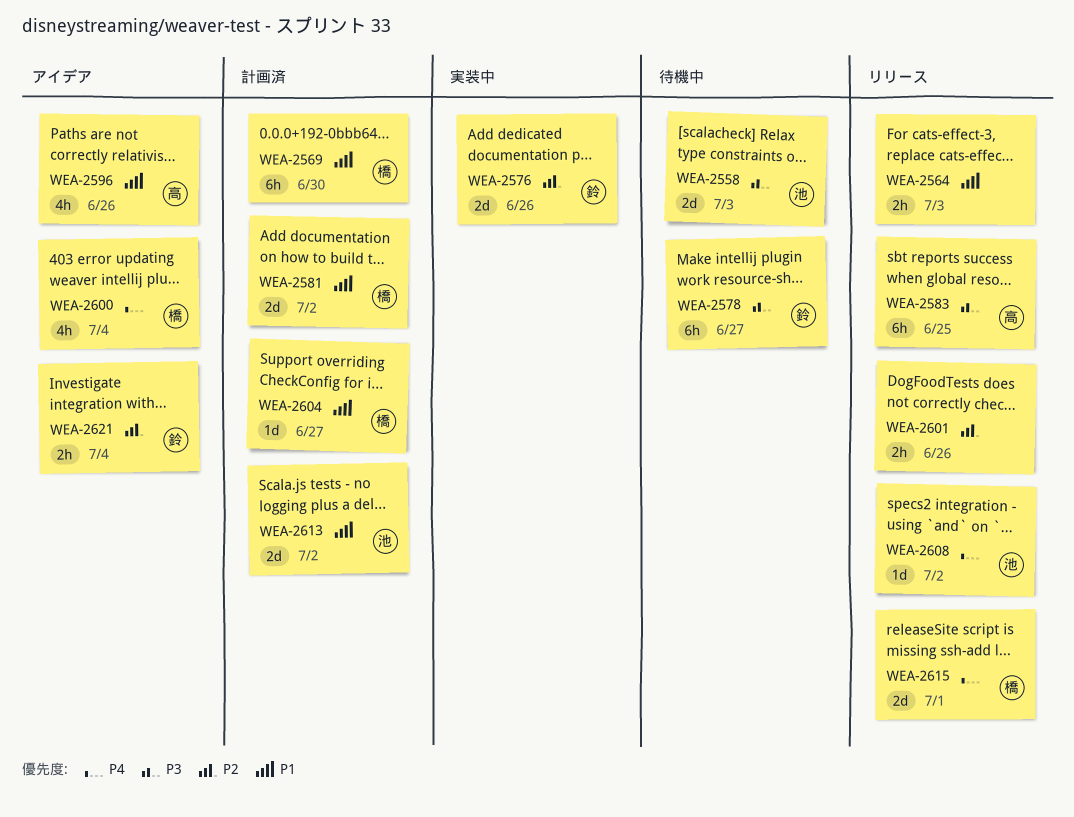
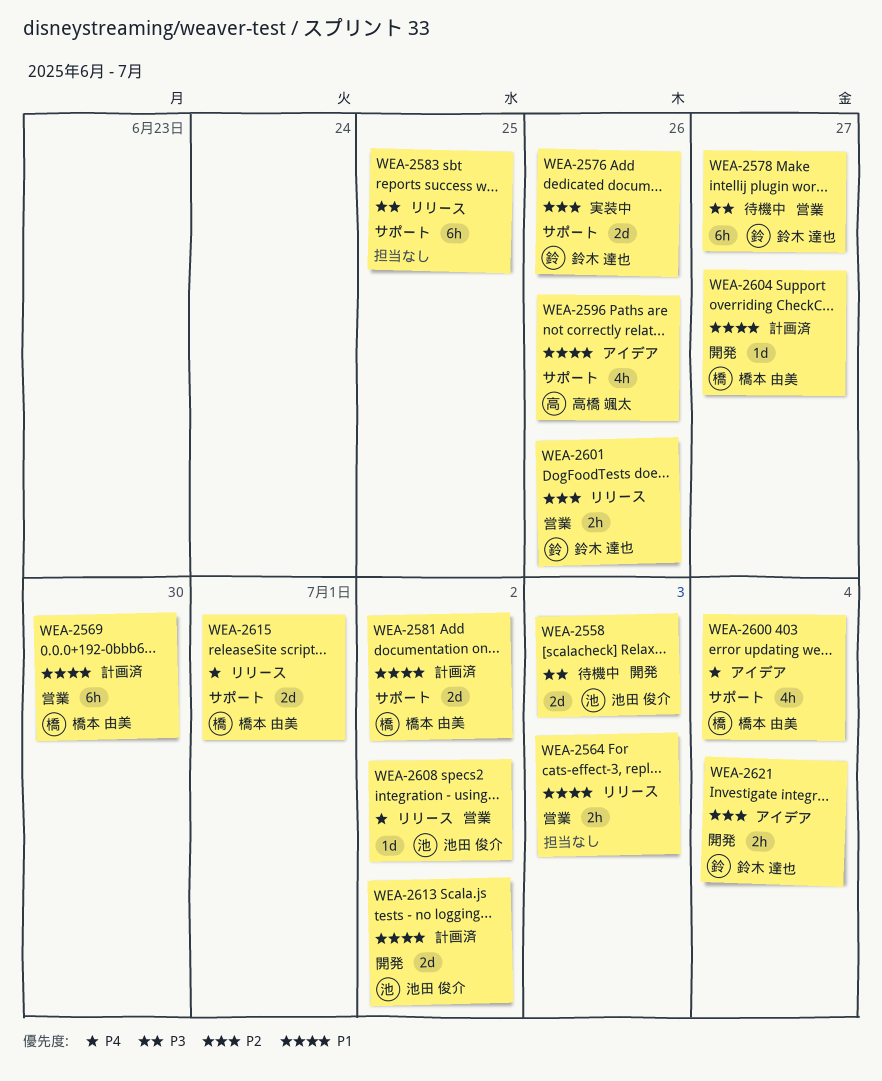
WEA-2583, owner: 高橋 颯太 -> none
WEA-2601, owner: none -> 鈴木 達也

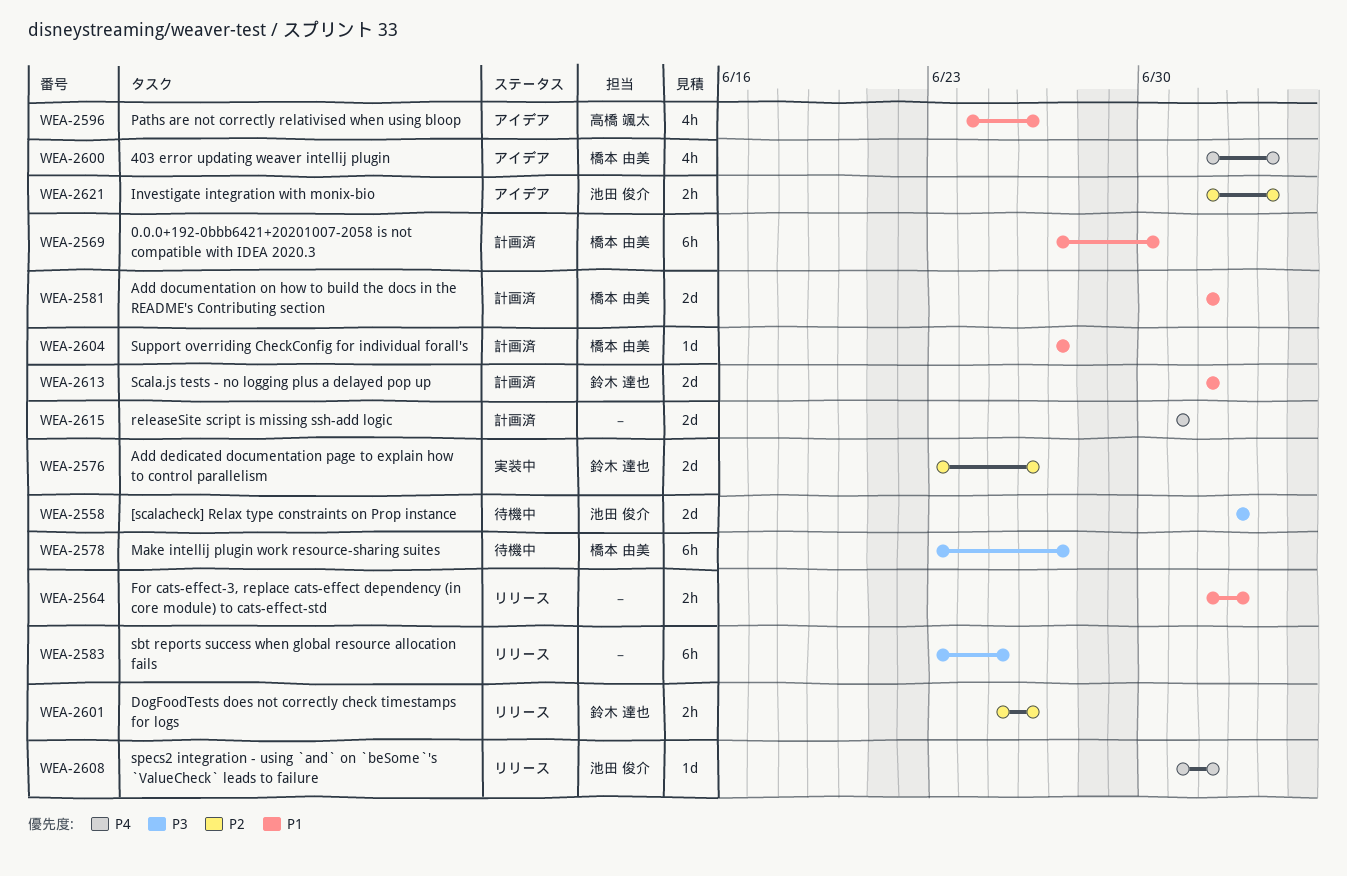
WEA-2578, owner: 鈴木 達也 -> 橋本 由美
WEA-2613, owner: 池田 俊介 -> 鈴木 達也
WEA-2615, status: リリース -> 計画済
WEA-2615, owner: 橋本 由美 -> none
WEA-2621, owner: 鈴木 達也 -> 池田 俊介

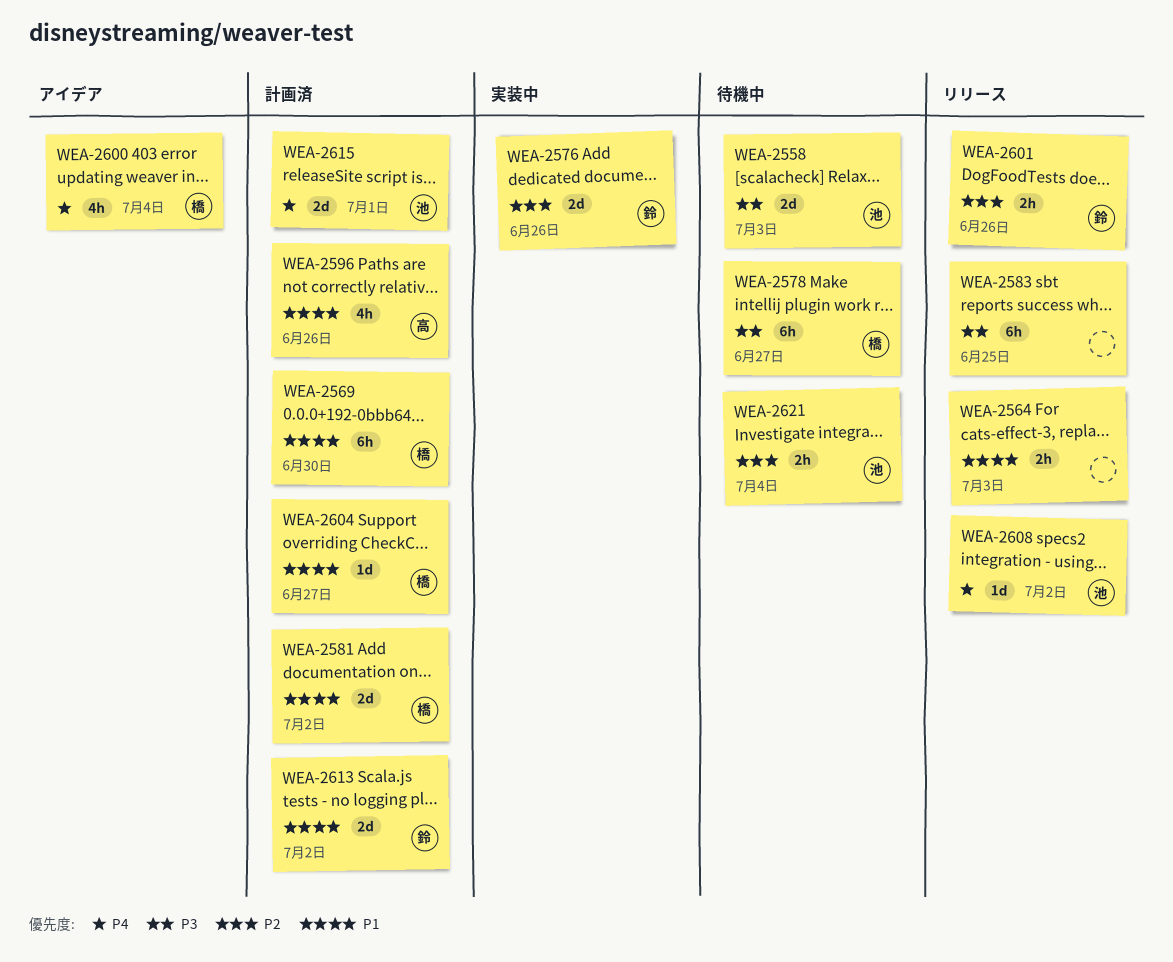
WEA-2596, status: アイデア -> 計画済
WEA-2615, owner: none -> 池田 俊介
WEA-2621, status: アイデア -> 待機中

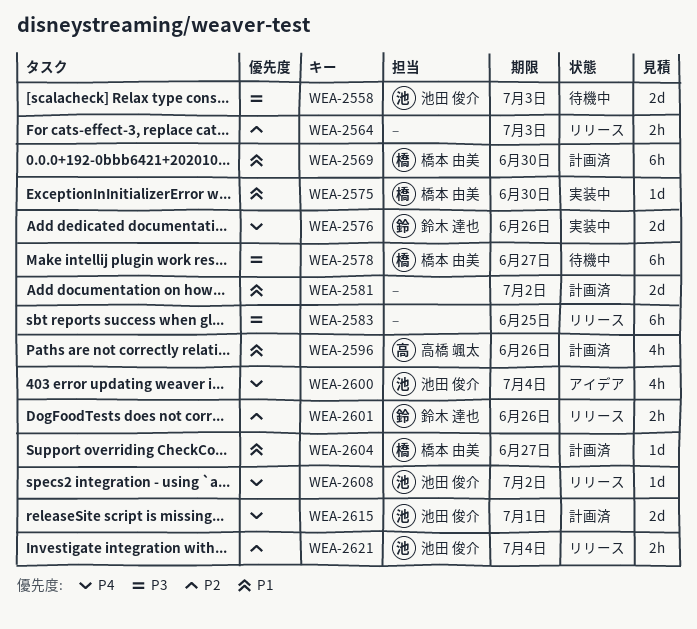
WEA-2564, priority: P1 -> P2
WEA-2575: none -> present
WEA-2576, priority: P2 -> P4
WEA-2581, owner: 橋本 由美 -> none
WEA-2600, owner: 橋本 由美 -> 池田 俊介
WEA-2613: present -> none
WEA-2621, status: 待機中 -> リリース

